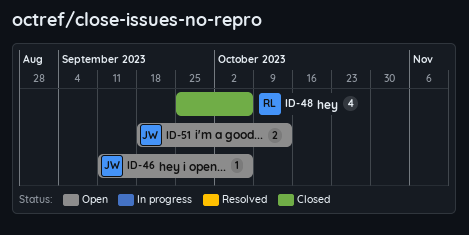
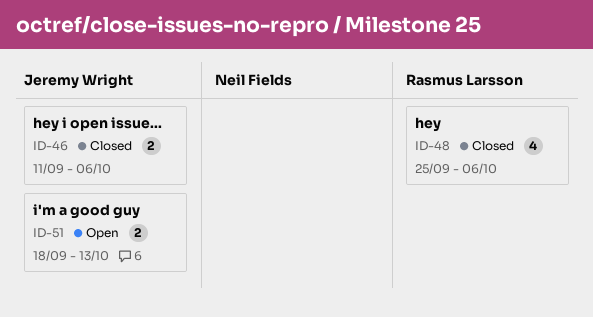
ID-46, status: Open -> Closed
ID-46, estimate: 1 -> 2

